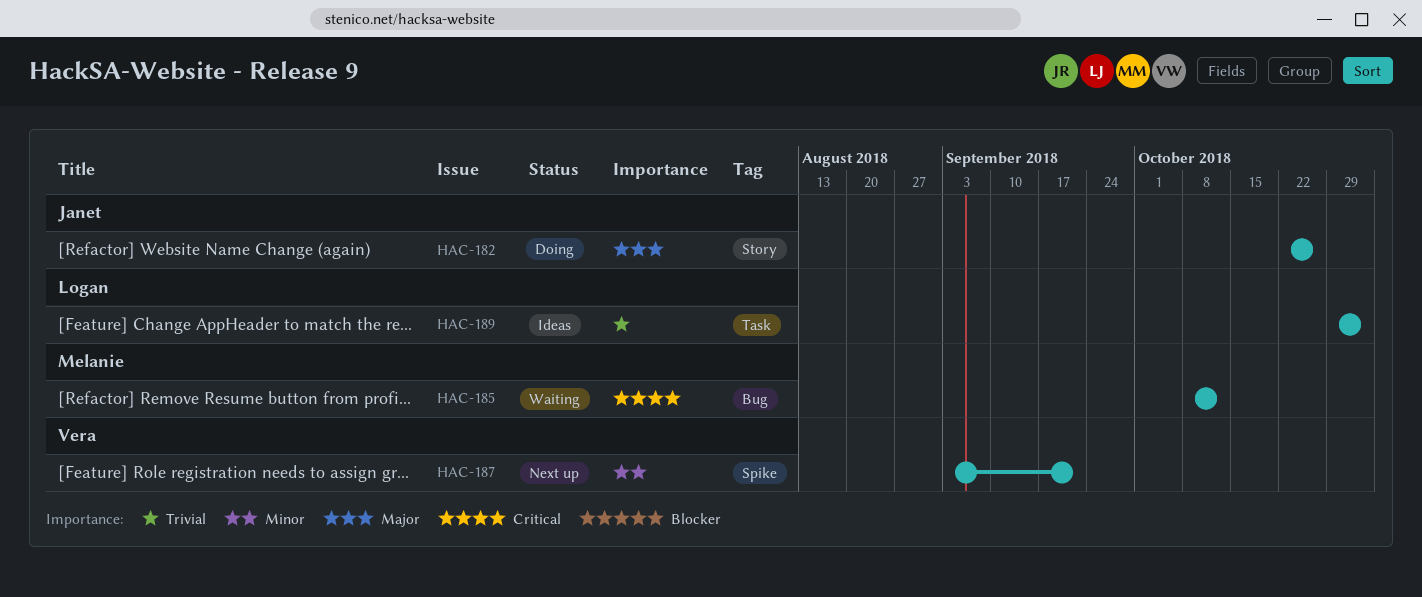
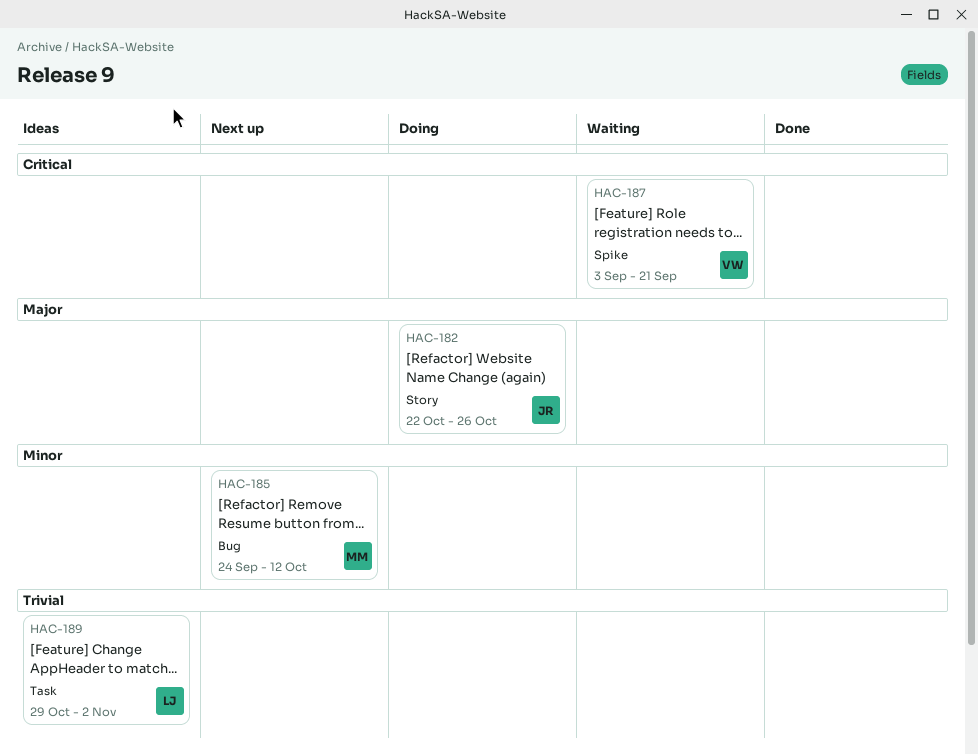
HAC-185, status: Waiting -> Next up
HAC-185, priority: Critical -> Minor
HAC-185, start: Oct 8 -> Sep 24
HAC-187, status: Next up -> Waiting
HAC-187, priority: Minor -> Critical

